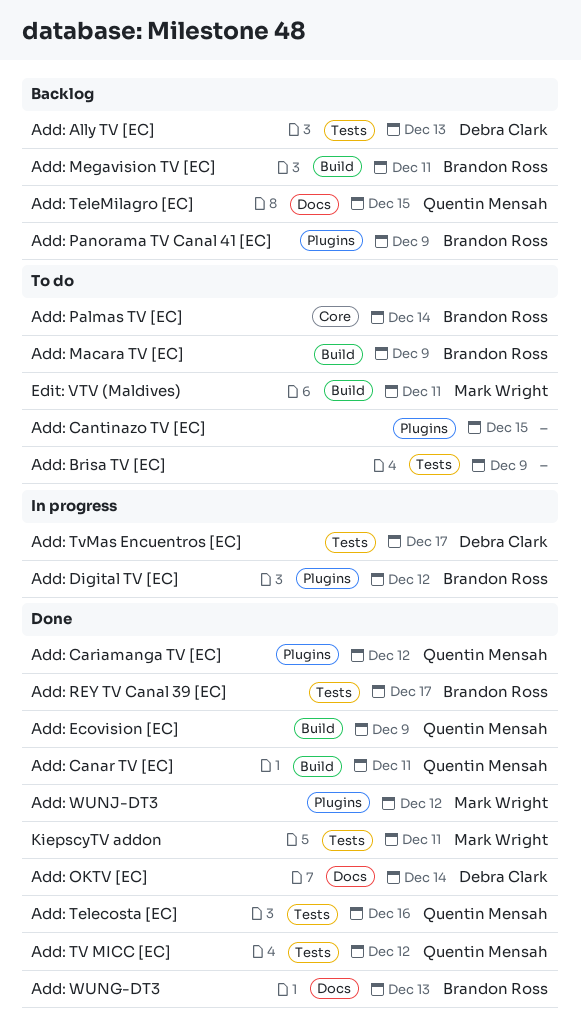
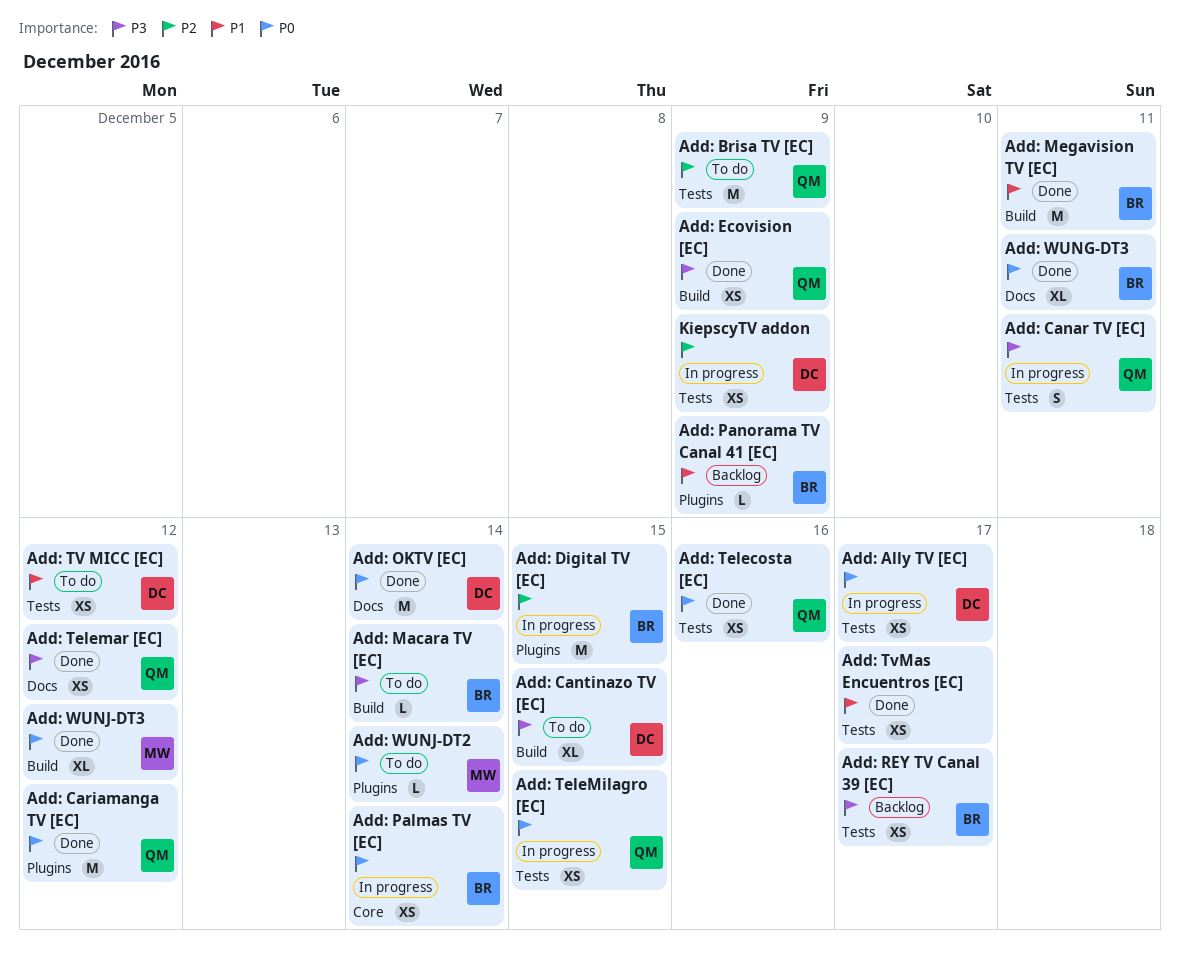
Add: Ally TV [EC], status: Backlog -> In progress
Add: Ally TV [EC], due: Dec 13 -> Dec 17
Add: Brisa TV [EC], owner: none -> Quentin Mensah
Add: Canar TV [EC], status: Done -> In progress
Add: Canar TV [EC], label: Build -> Tests
Add: Cantinazo TV [EC], owner: none -> Debra Clark
Add: Cantinazo TV [EC], label: Plugins -> Build
Add: Digital TV [EC], due: Dec 12 -> Dec 15
Add: Macara TV [EC], due: Dec 9 -> Dec 14
Add: Megavision TV [EC], status: Backlog -> Done
Add: Palmas TV [EC], status: To do -> In progress
Add: REY TV Canal 39 [EC], status: Done -> Backlog
Add: Telemar [EC]: none -> present
Add: TeleMilagro [EC], status: Backlog -> In progress
Add: TeleMilagro [EC], label: Docs -> Tests
Add: TV MICC [EC], status: Done -> To do
Add: TV MICC [EC], owner: Quentin Mensah -> Debra Clark
Add: TvMas Encuentros [EC], status: In progress -> Done
Add: TvMas Encuentros [EC], owner: Debra Clark -> none
Add: WUNG-DT3, due: Dec 13 -> Dec 11
Add: WUNJ-DT2: none -> present
Add: WUNJ-DT3, label: Plugins -> Build
Edit: VTV (Maldives): present -> none
KiepscyTV addon, status: Done -> In progress
KiepscyTV addon, owner: Mark Wright -> Debra Clark
KiepscyTV addon, due: Dec 11 -> Dec 9

